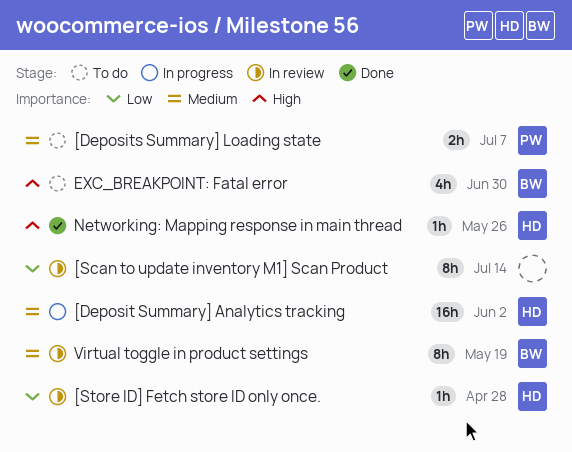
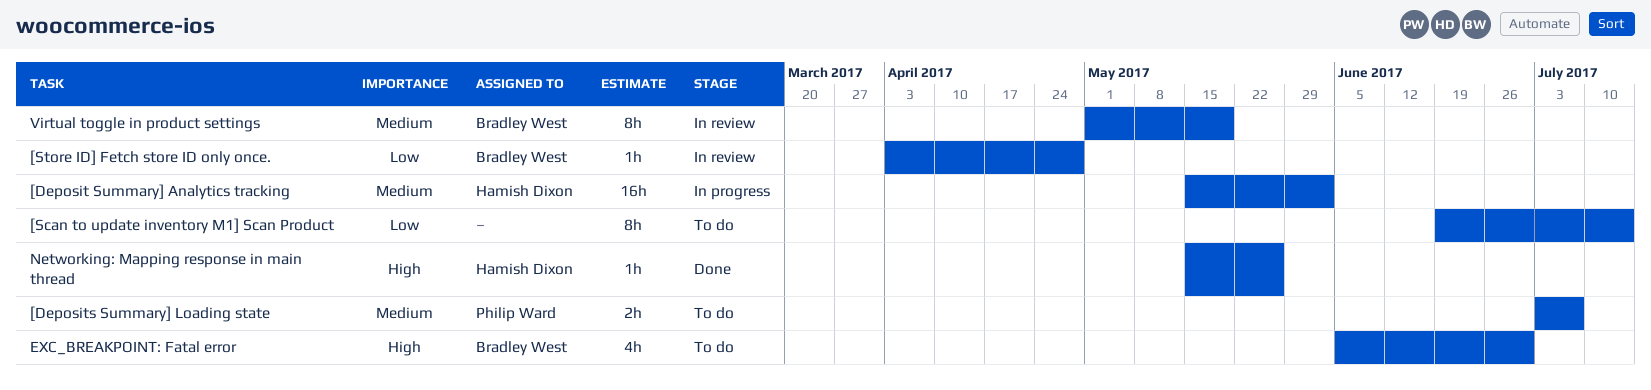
[Scan to update inventory M1] Scan Product, status: In review -> To do
[Store ID] Fetch store ID only once., owner: Hamish Dixon -> Bradley West

